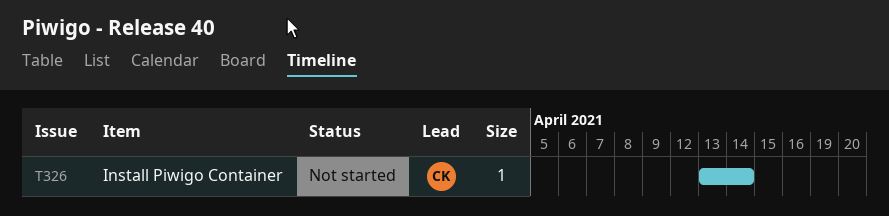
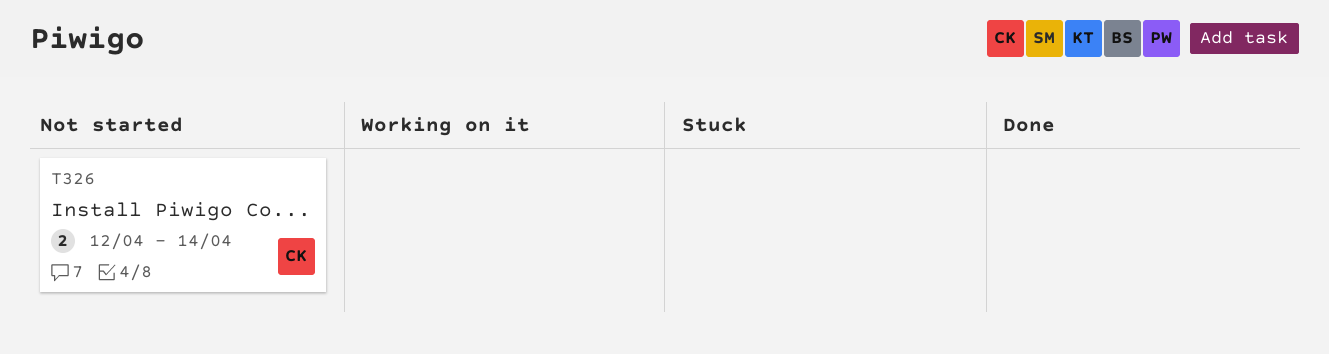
T326, estimate: 1 -> 2
T326, start: Apr 13 -> Apr 12

